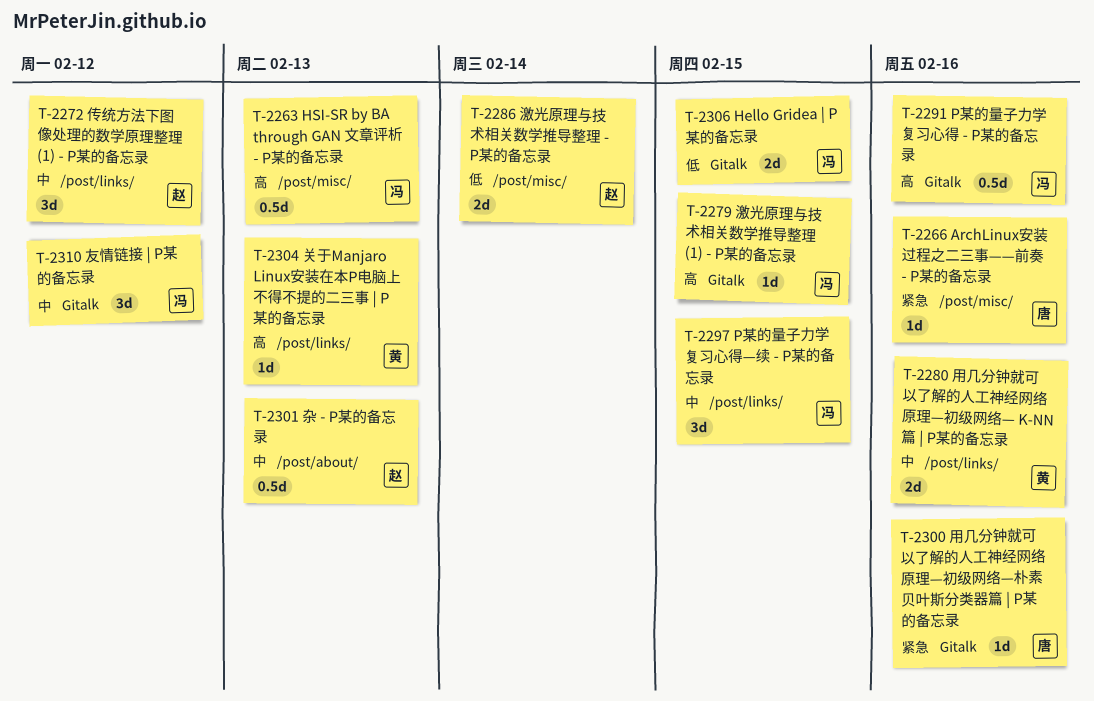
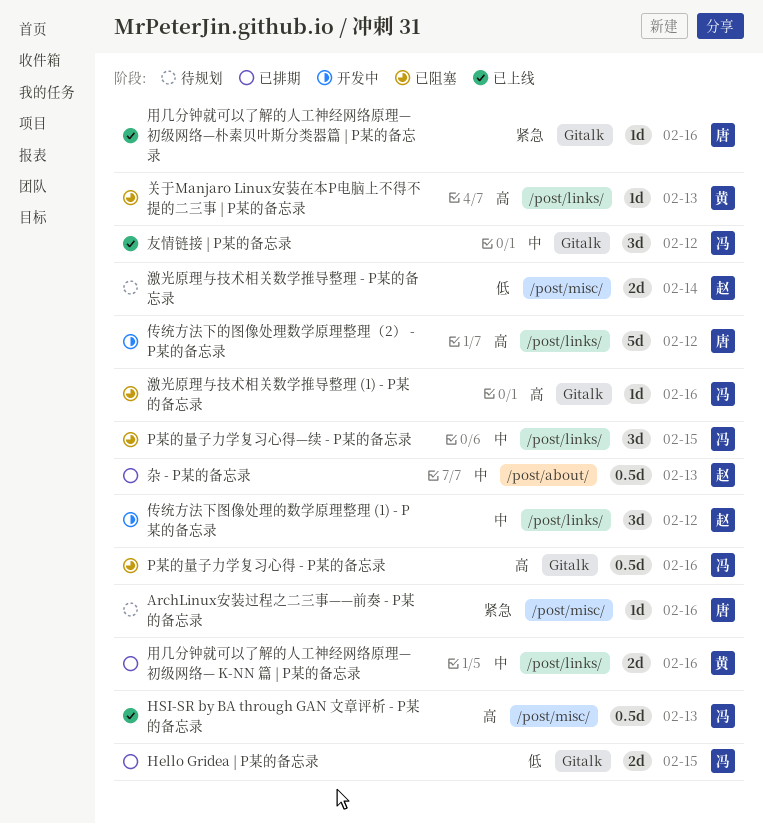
传统方法下的图像处理数学原理整理（2） - P某的备忘录: none -> present
激光原理与技术相关数学推导整理 (1) - P某的备忘录, due: Feb 15 -> Feb 16

